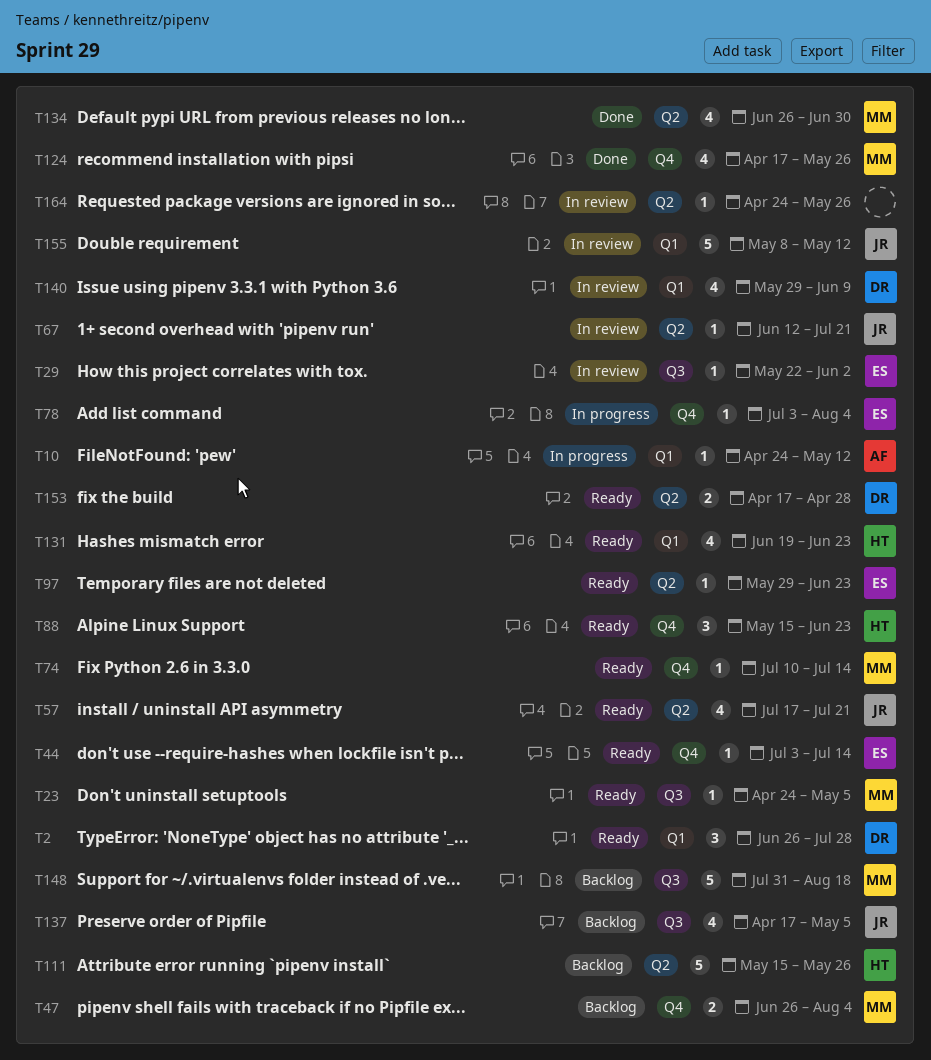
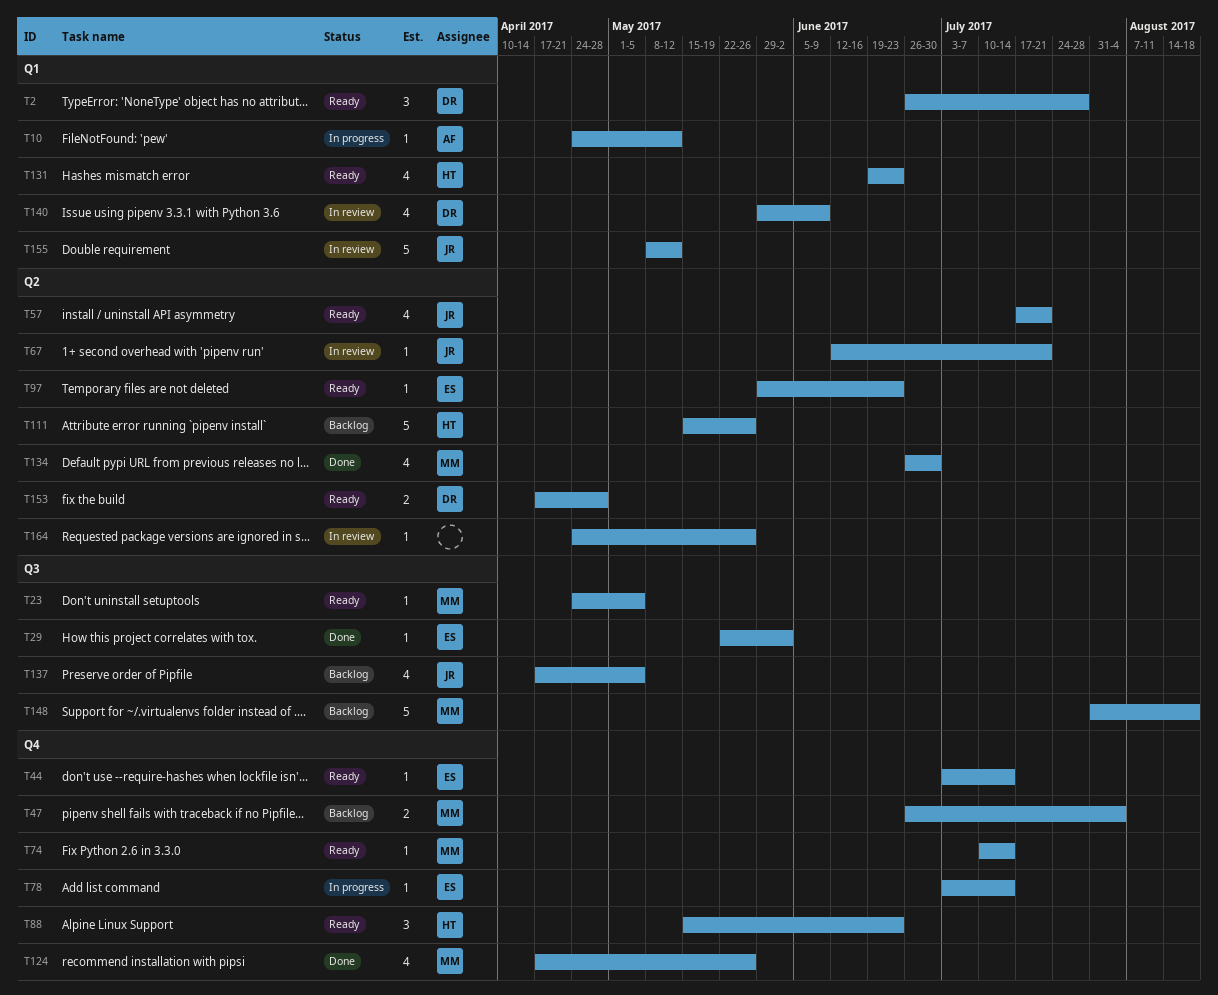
T29, status: In review -> Done
T78, due: Aug 4 -> Jul 14

